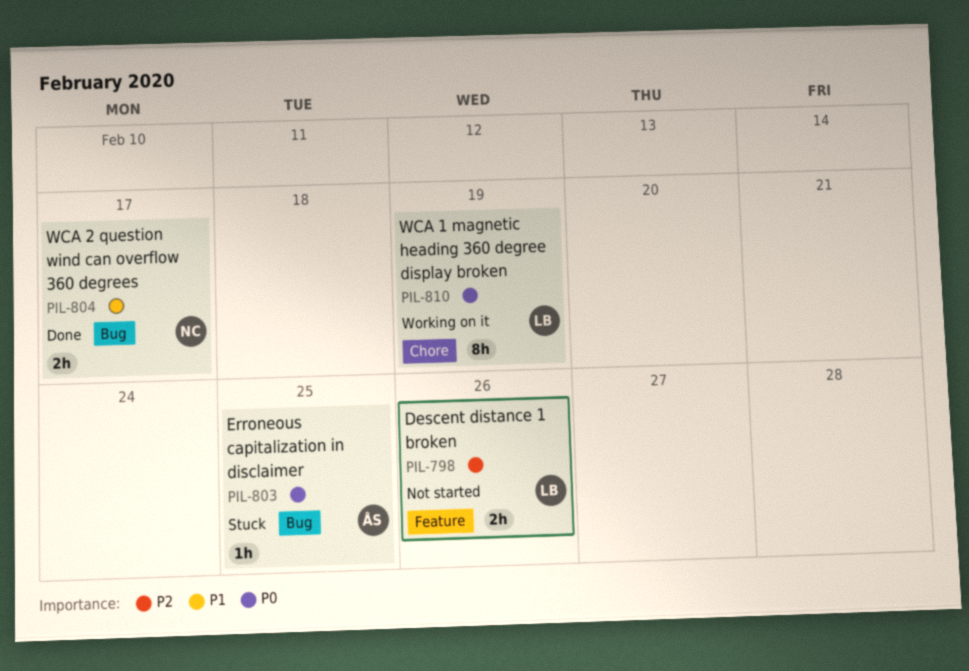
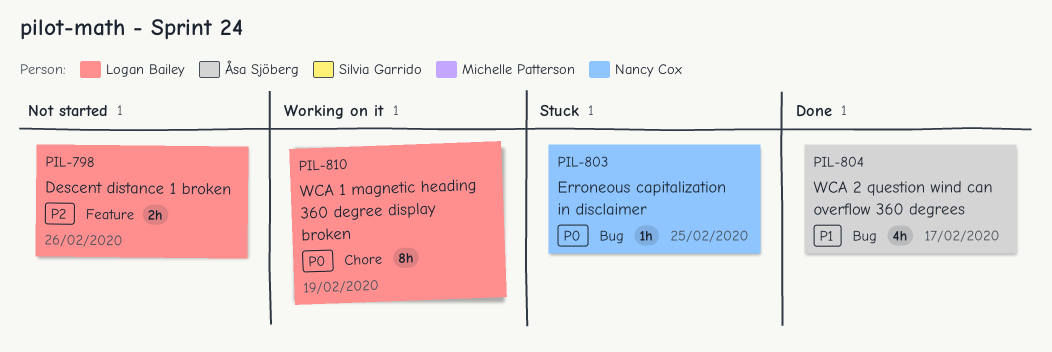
PIL-803, owner: Åsa Sjöberg -> Nancy Cox
PIL-804, owner: Nancy Cox -> Åsa Sjöberg
PIL-804, estimate: 2h -> 4h

